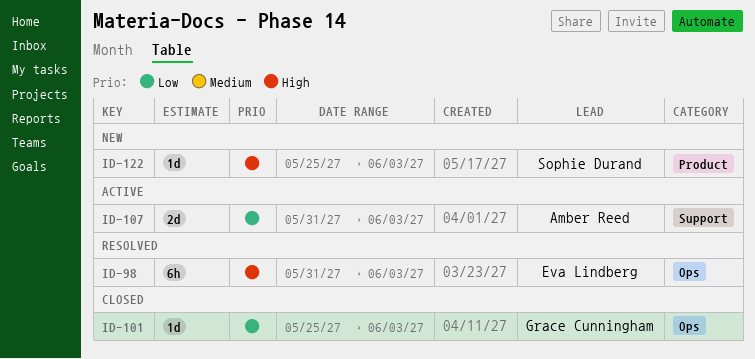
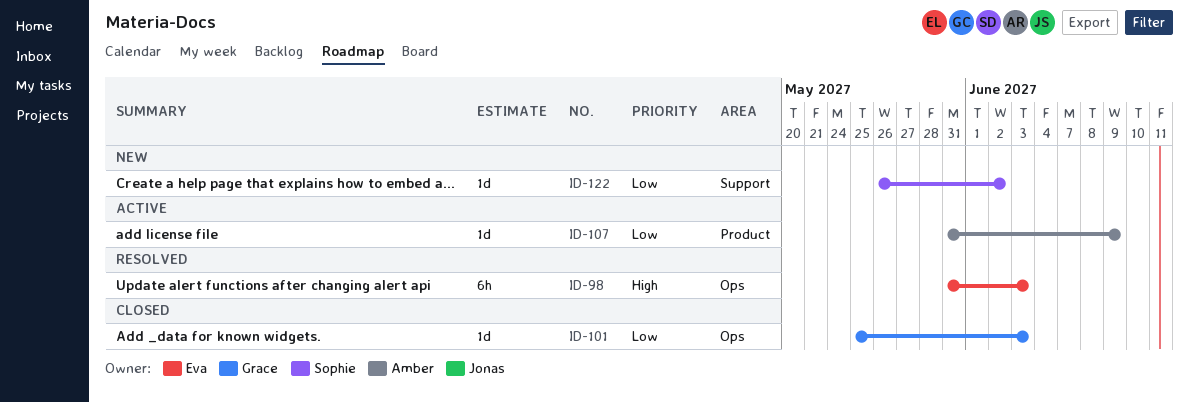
ID-107, label: Support -> Product
ID-107, estimate: 2d -> 1d
ID-107, due: Jun 3 -> Jun 9
ID-122, priority: High -> Low
ID-122, label: Product -> Support
ID-122, start: May 25 -> May 26
ID-122, due: Jun 3 -> Jun 2

